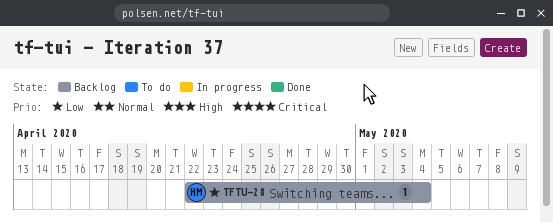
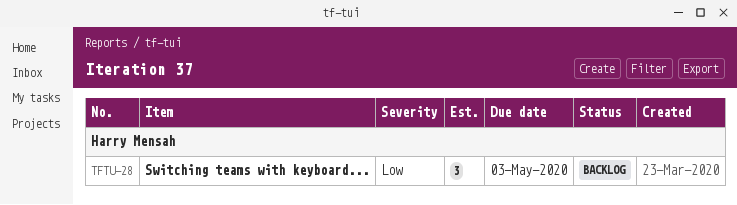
TFTU-28, estimate: 1 -> 3
TFTU-28, due: May 4 -> May 3

